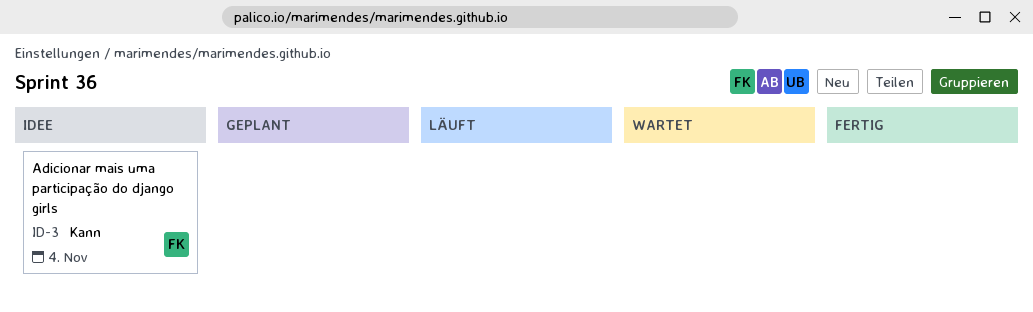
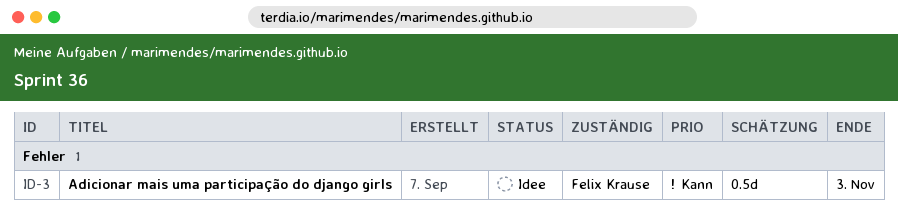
ID-3, due: Nov 4 -> Nov 3

